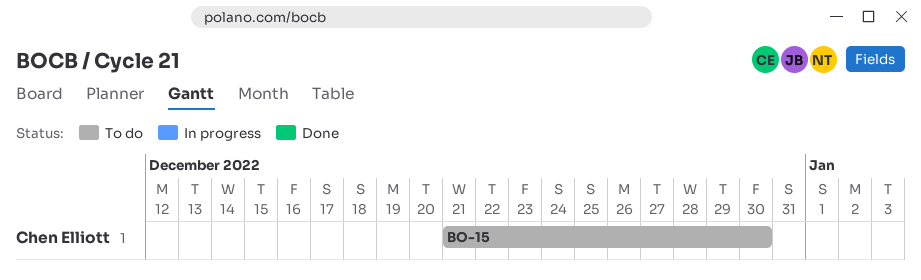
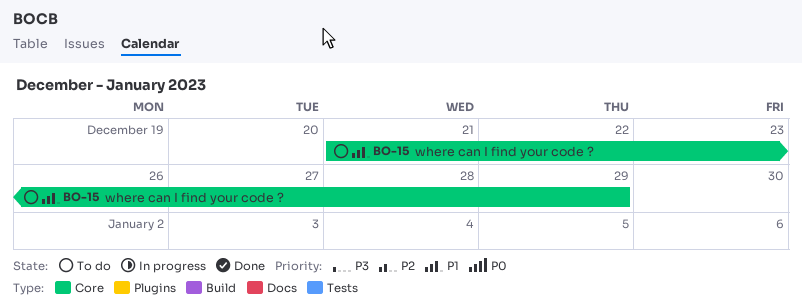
BO-15, due: Dec 30 -> Dec 29

